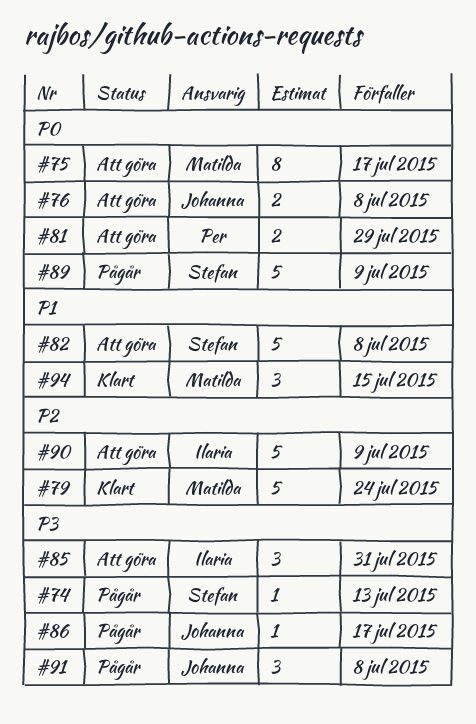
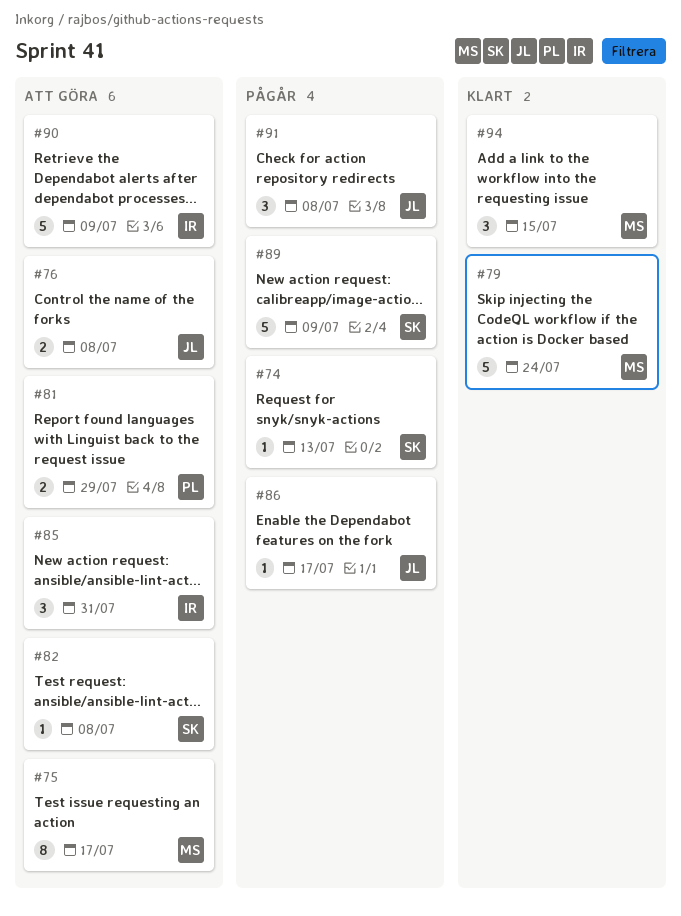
#82, estimate: 5 -> 1

